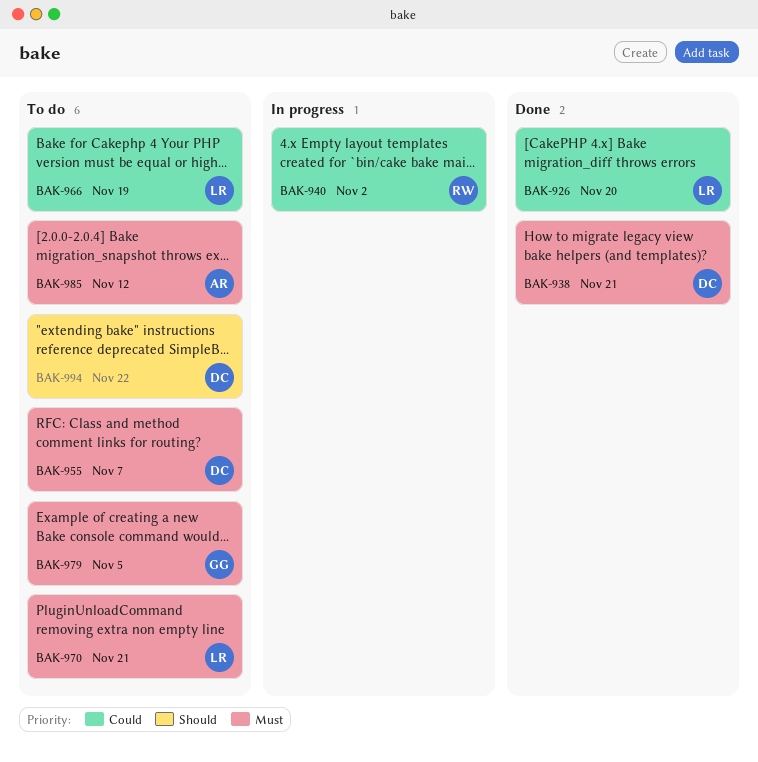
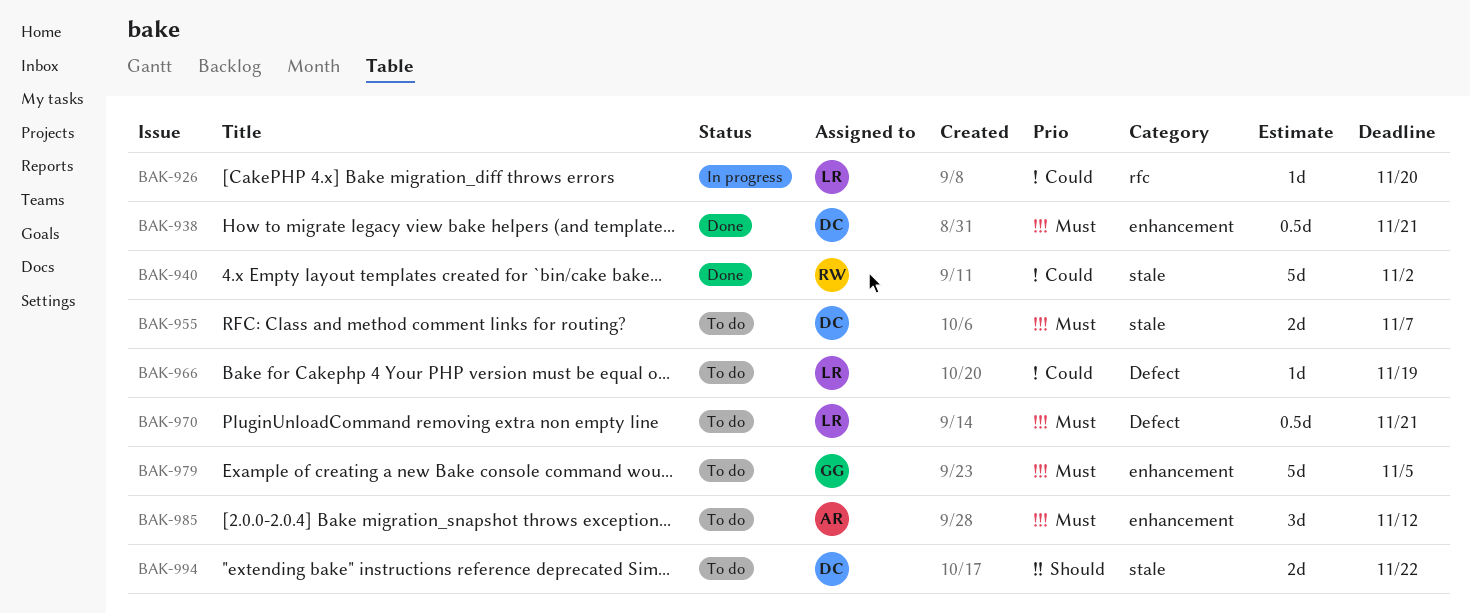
BAK-926, status: Done -> In progress
BAK-940, status: In progress -> Done

